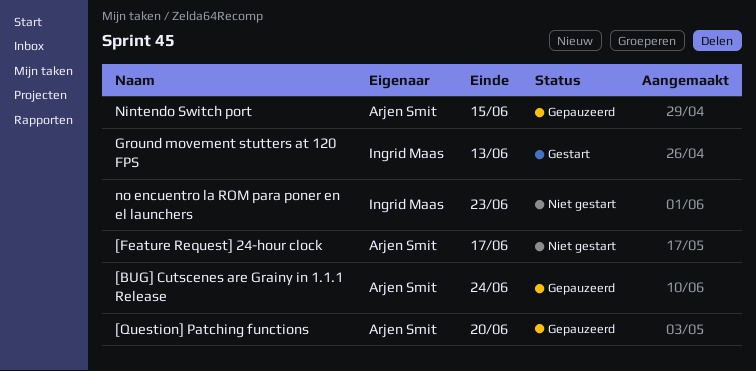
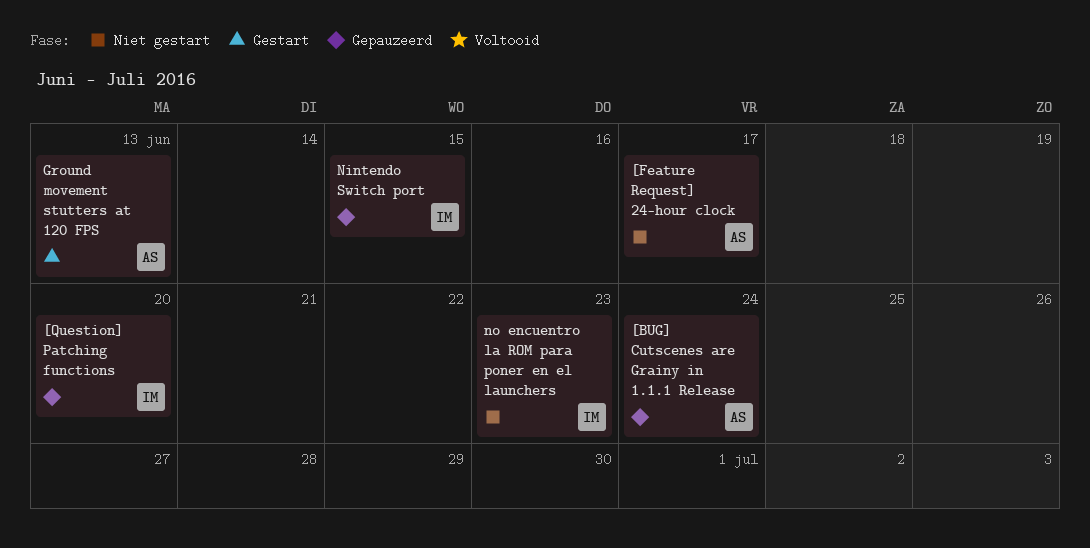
[Question] Patching functions, owner: Arjen Smit -> Ingrid Maas
Ground movement stutters at 120 FPS, owner: Ingrid Maas -> Arjen Smit
Nintendo Switch port, owner: Arjen Smit -> Ingrid Maas

